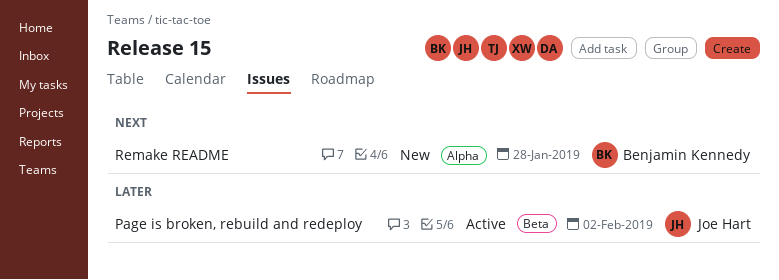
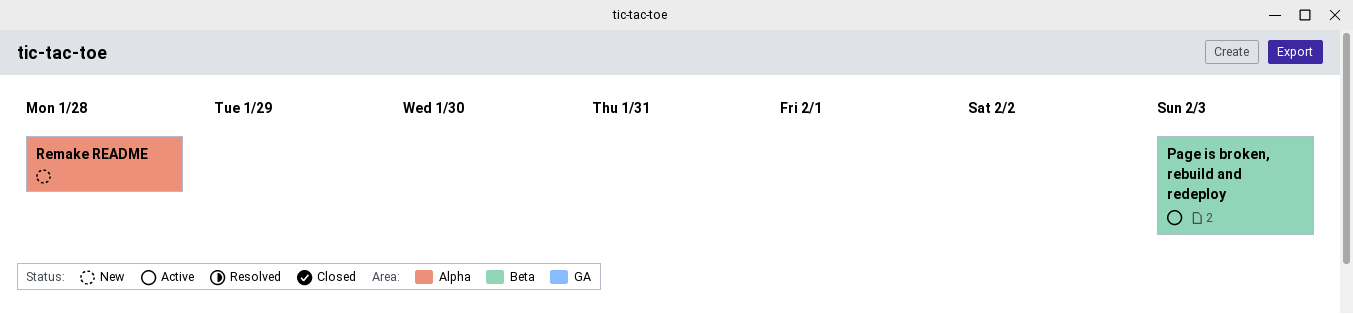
Page is broken, rebuild and redeploy, due: Feb 2 -> Feb 3

